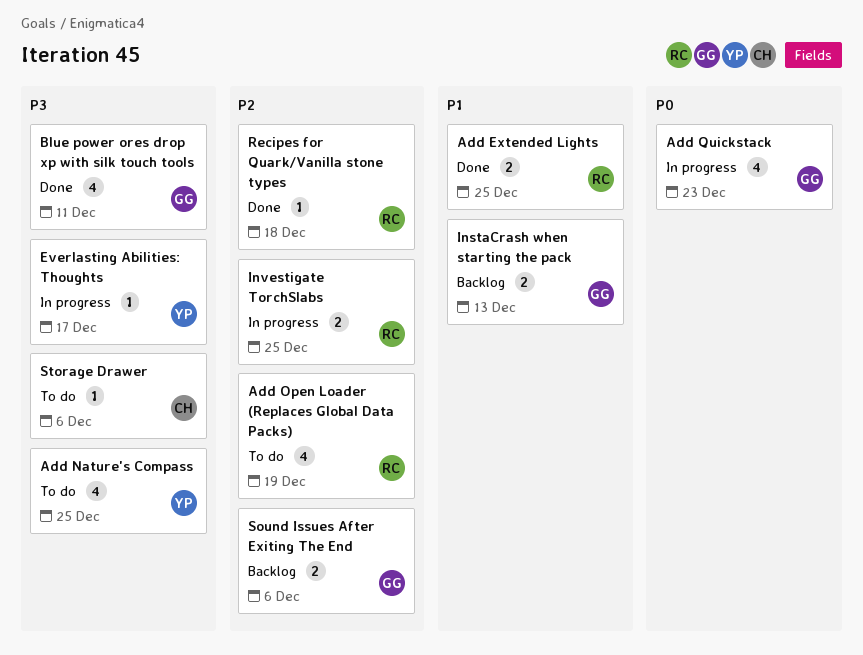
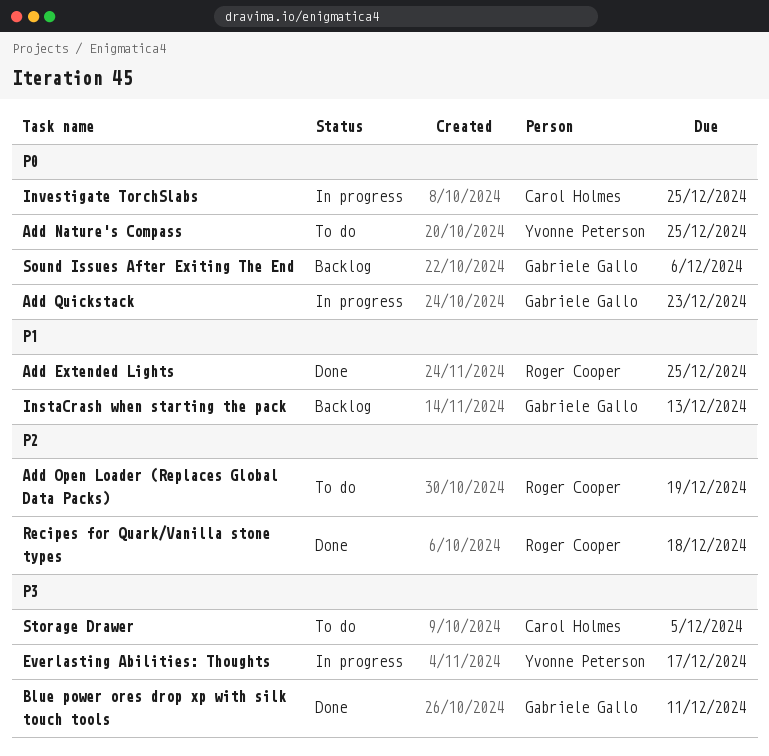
Add Nature's Compass, priority: P3 -> P0
Investigate TorchSlabs, owner: Roger Cooper -> Carol Holmes
Investigate TorchSlabs, priority: P2 -> P0
Sound Issues After Exiting The End, priority: P2 -> P0
Storage Drawer, due: Dec 6 -> Dec 5

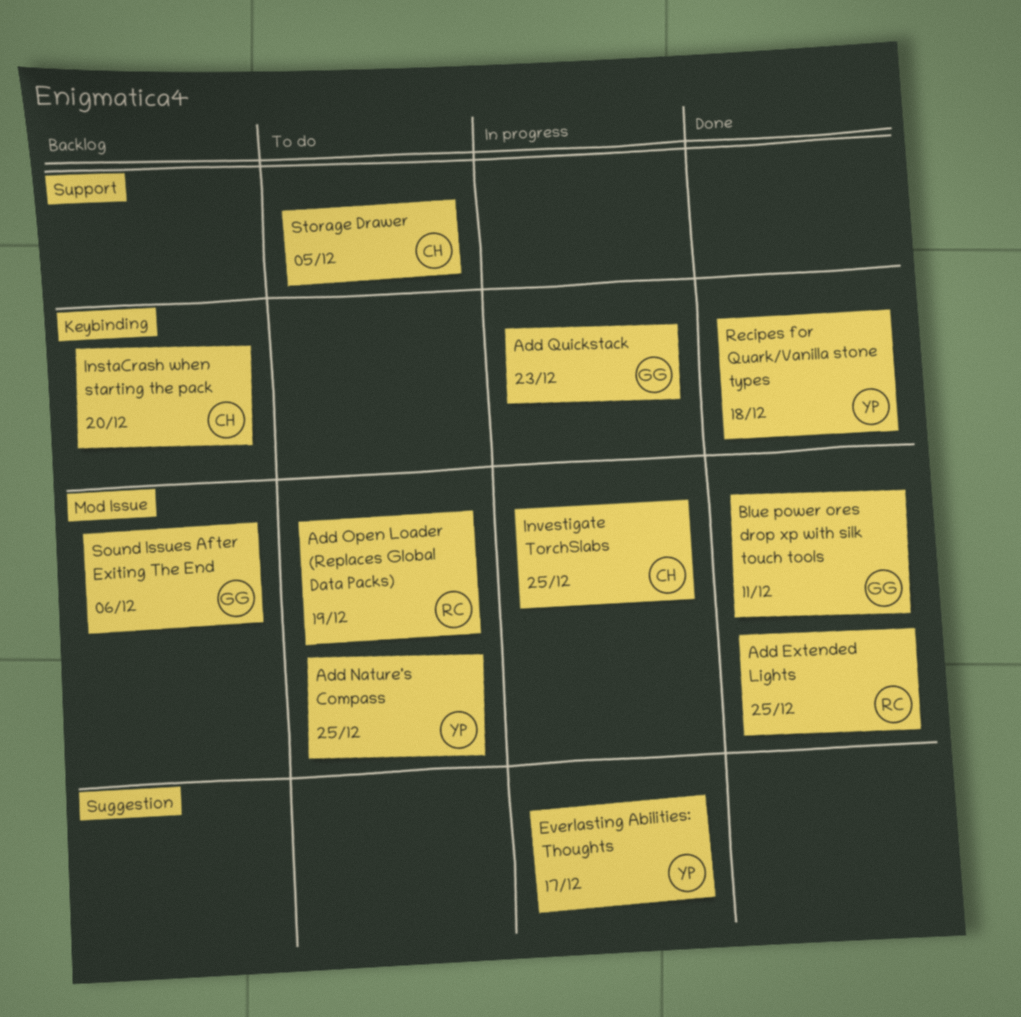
InstaCrash when starting the pack, owner: Gabriele Gallo -> Carol Holmes
InstaCrash when starting the pack, due: Dec 13 -> Dec 20
Recipes for Quark/Vanilla stone types, owner: Roger Cooper -> Yvonne Peterson

